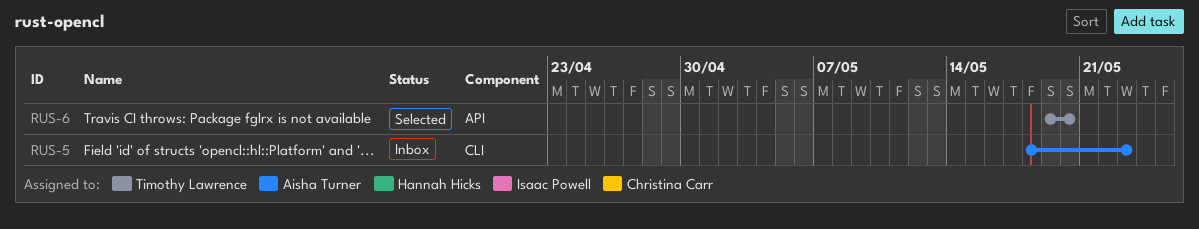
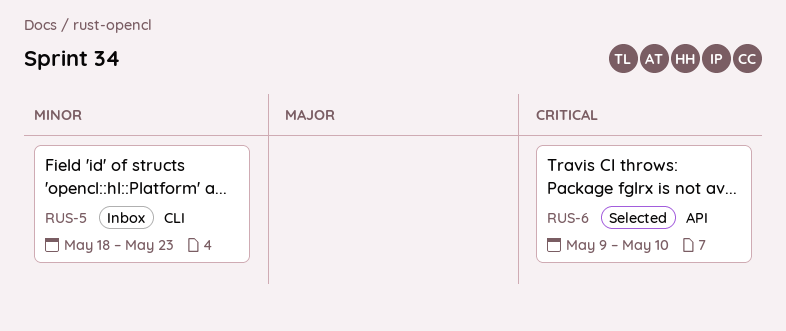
RUS-6, start: May 19 -> May 9
RUS-6, due: May 20 -> May 10

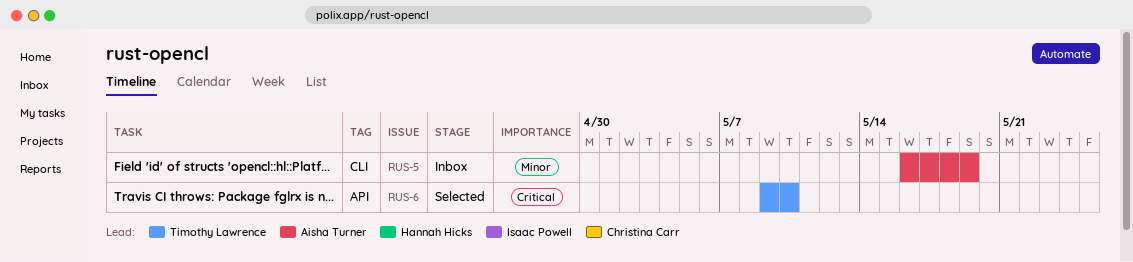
RUS-5, start: May 18 -> May 16
RUS-5, due: May 23 -> May 19

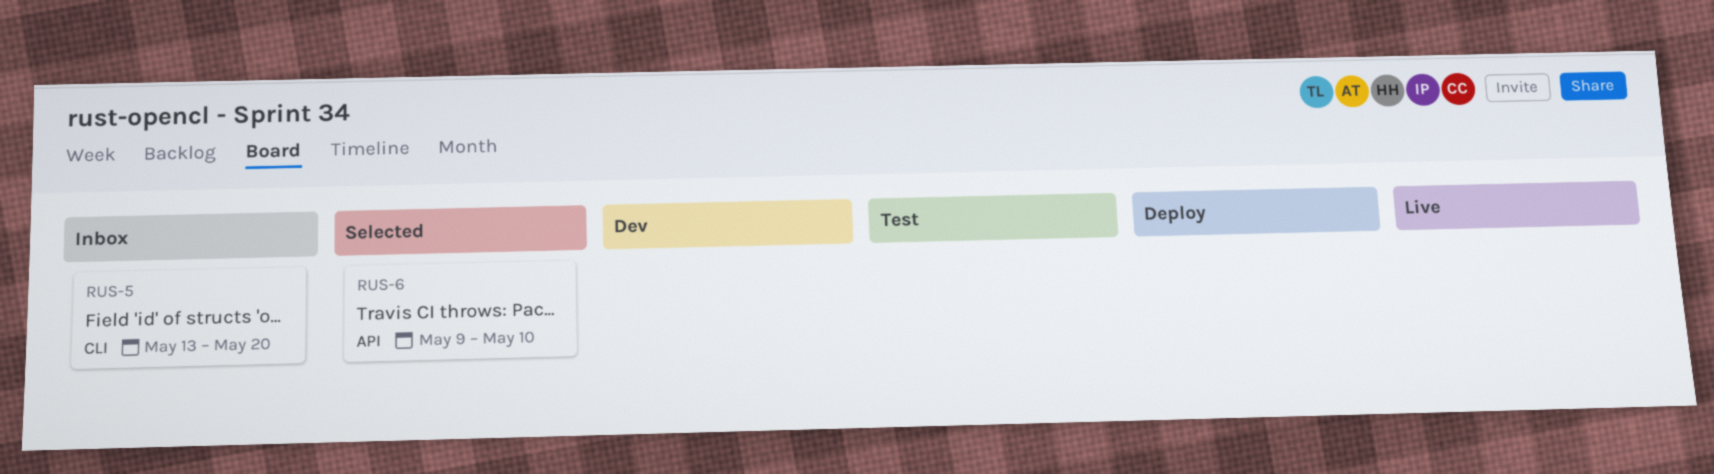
RUS-5, start: May 16 -> May 13
RUS-5, due: May 19 -> May 20

